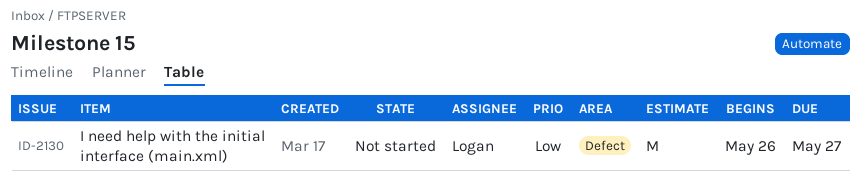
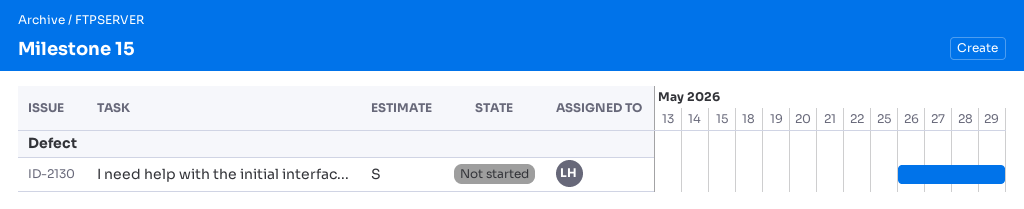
ID-2130, estimate: M -> S
ID-2130, due: May 27 -> May 29

